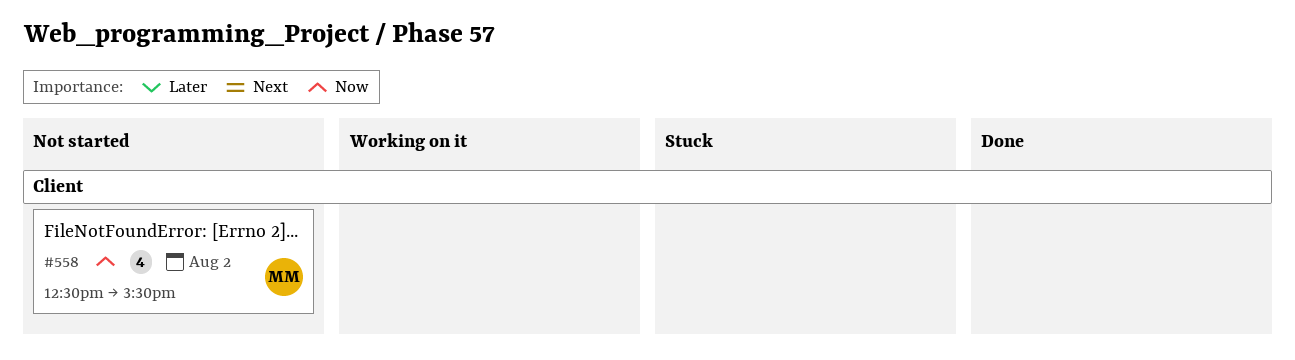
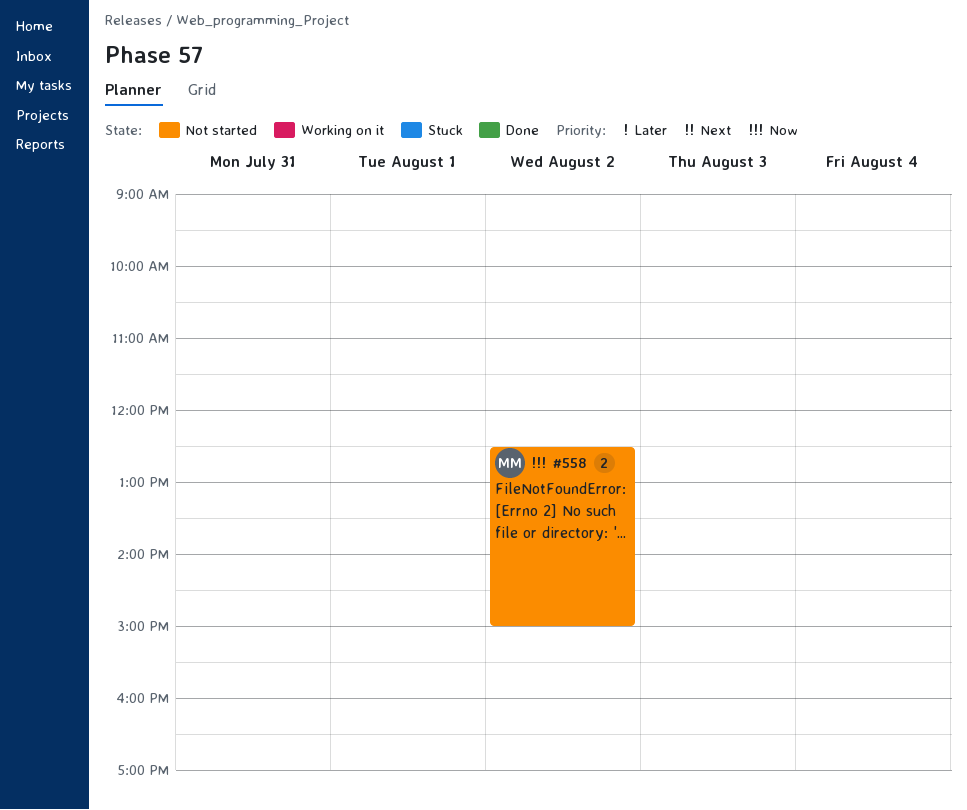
#558, estimate: 4 -> 2
#558, ends: 15:30 -> 15:00

